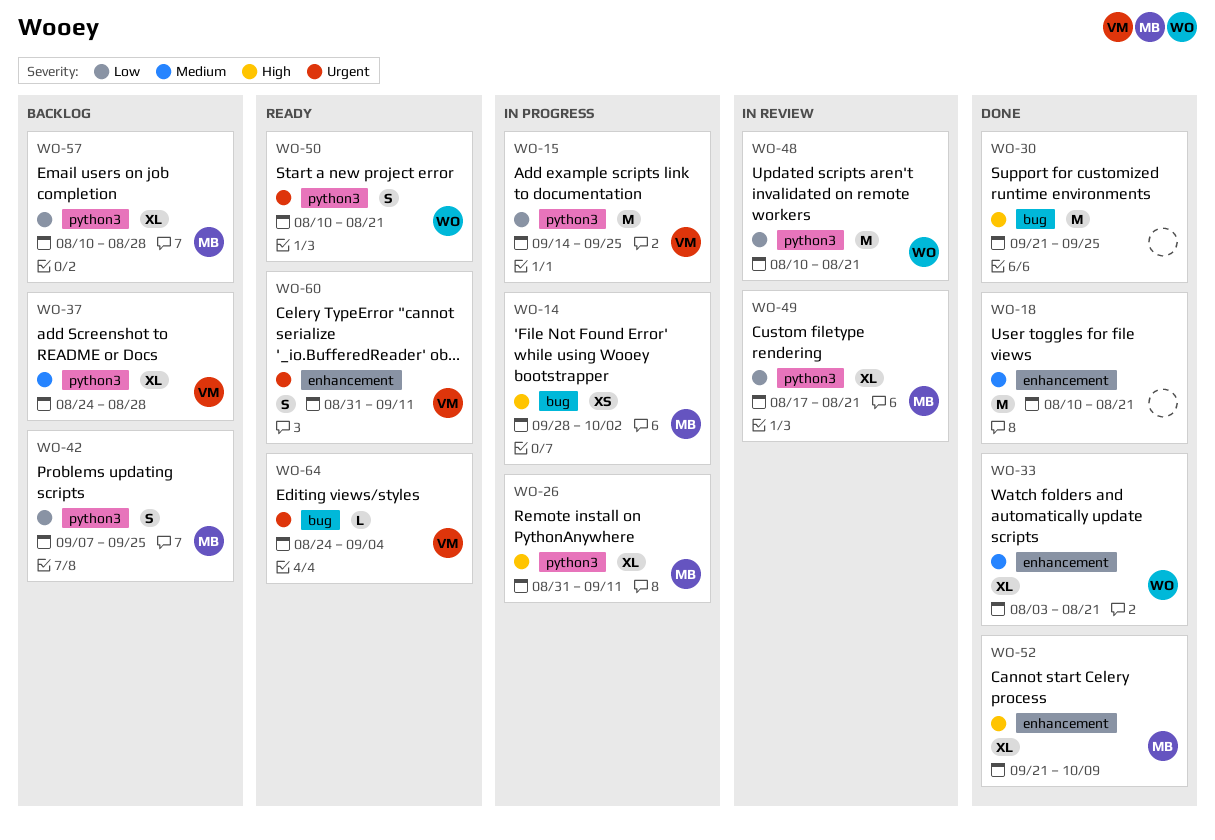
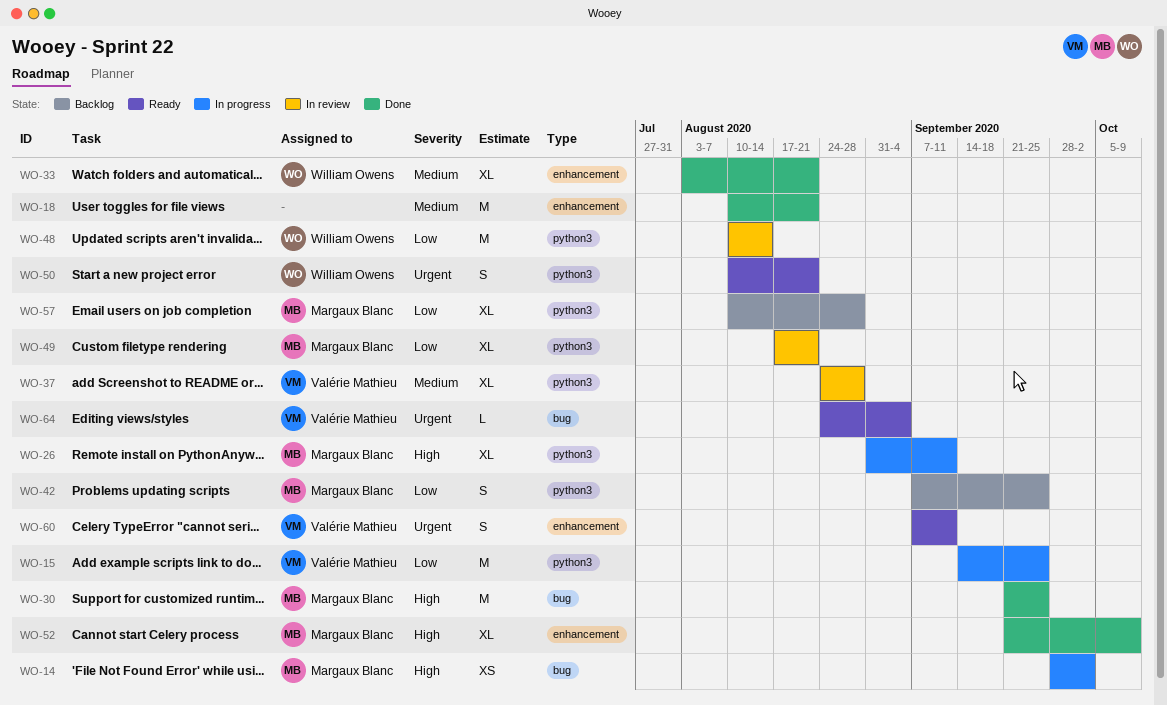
WO-30, owner: none -> Margaux Blanc
WO-37, status: Backlog -> In review
WO-48, due: Aug 21 -> Aug 14
WO-60, start: Aug 31 -> Sep 7

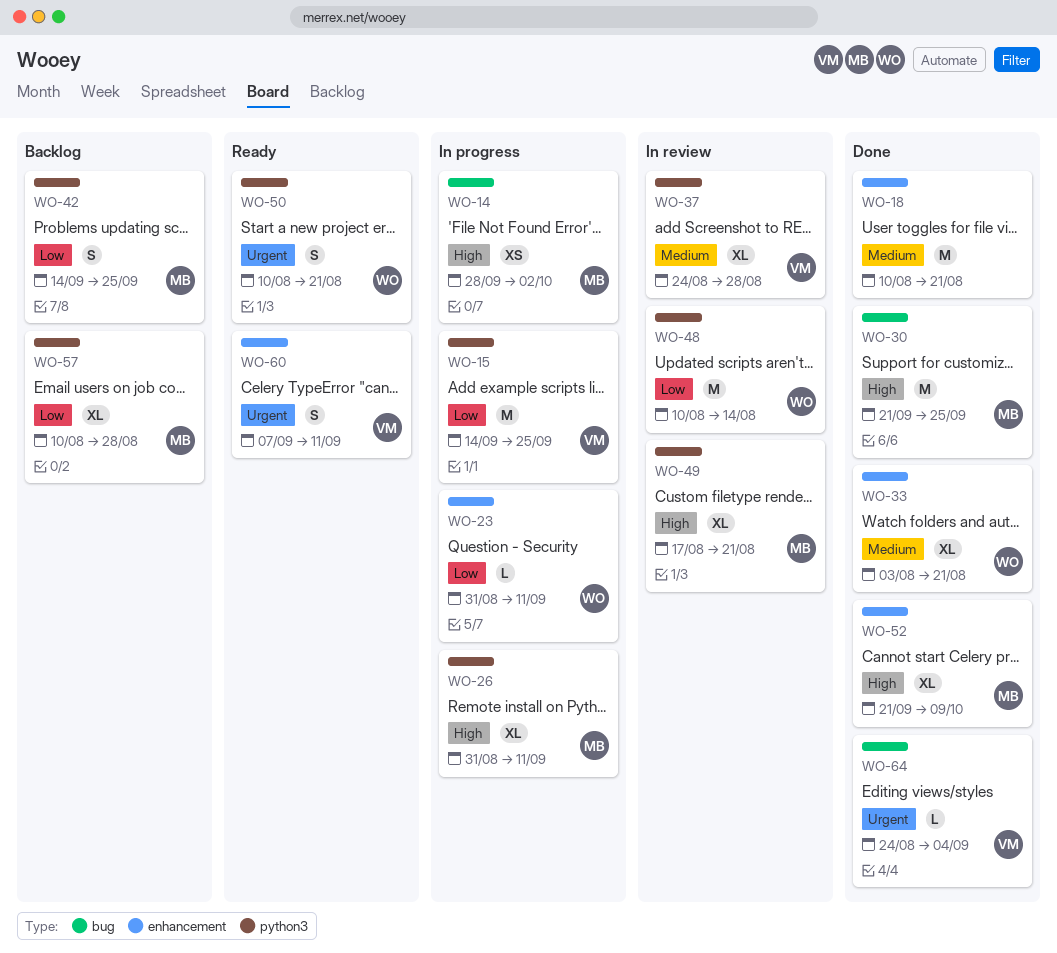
WO-23: none -> present
WO-42, start: Sep 7 -> Sep 14
WO-49, priority: Low -> High
WO-64, status: Ready -> Done

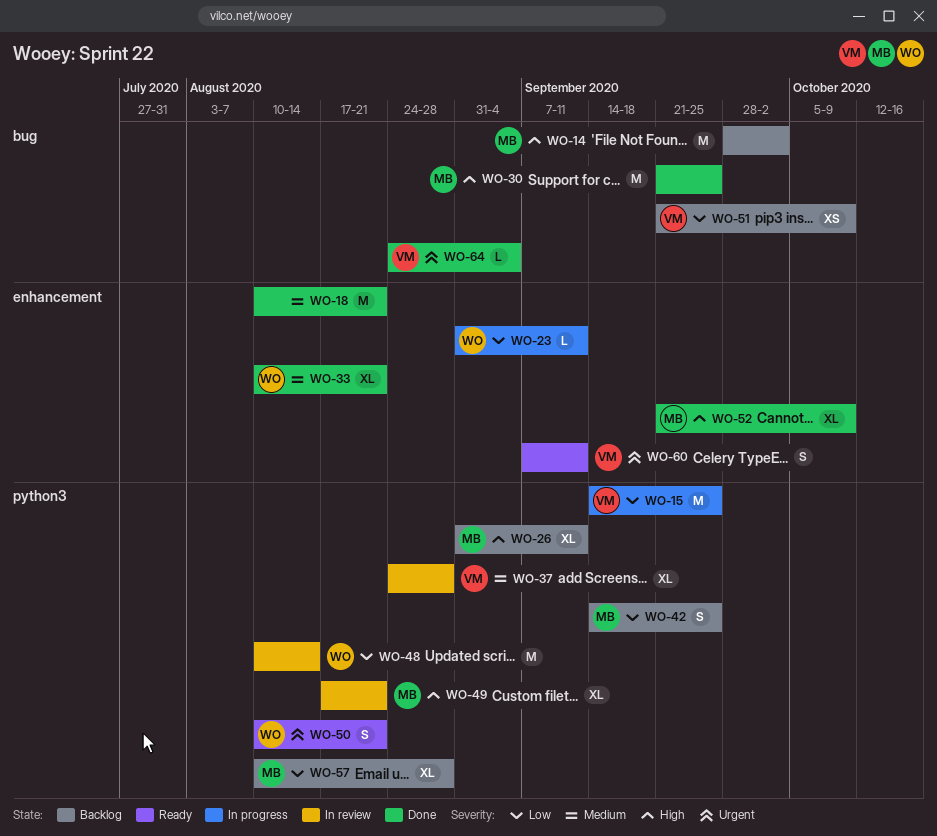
WO-14, status: In progress -> Backlog
WO-14, estimate: XS -> M
WO-26, status: In progress -> Backlog
WO-33, start: Aug 3 -> Aug 10
WO-51: none -> present

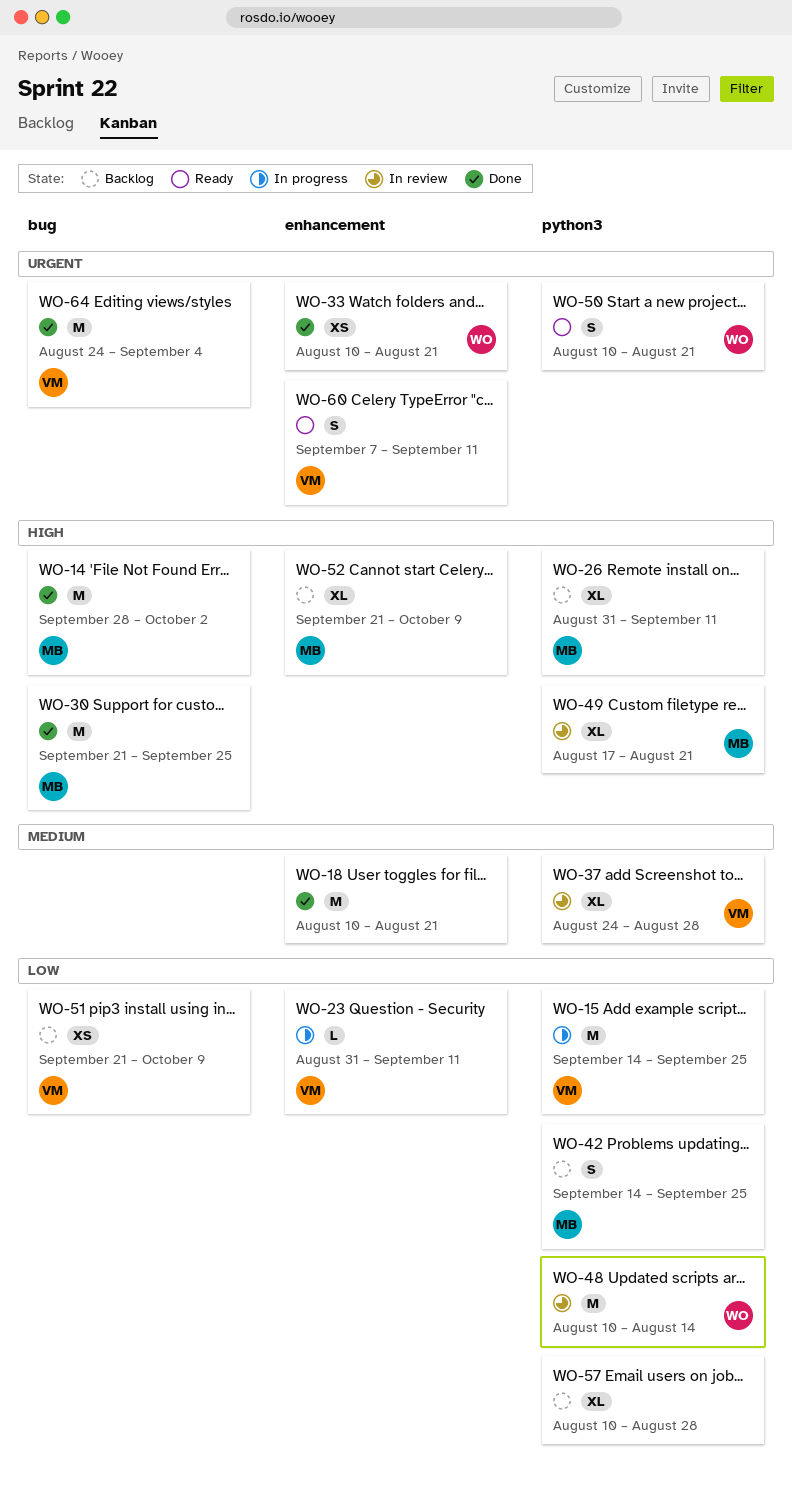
WO-14, status: Backlog -> Done
WO-23, owner: WO -> VM
WO-33, priority: Medium -> Urgent
WO-33, estimate: XL -> XS
WO-52, status: Done -> Backlog
WO-57, owner: MB -> none
WO-64, estimate: L -> M

